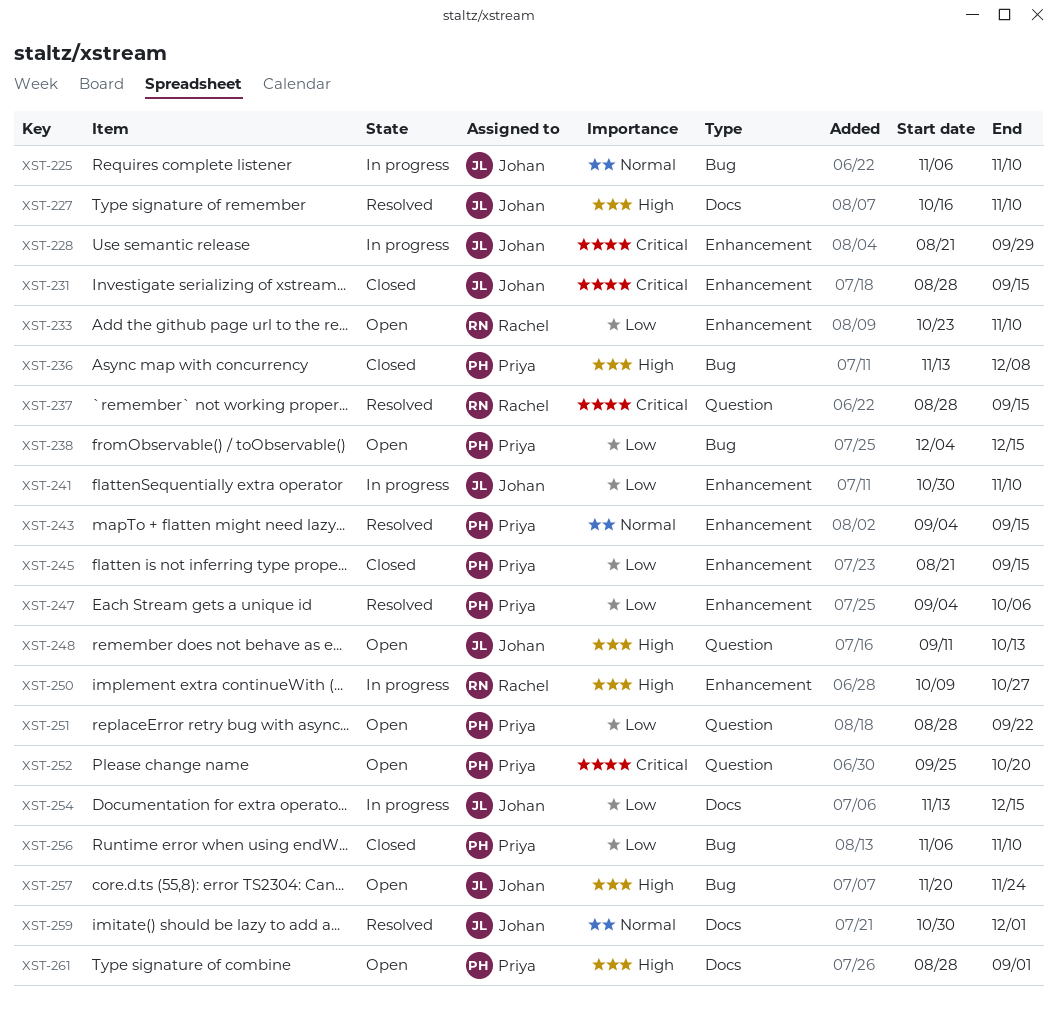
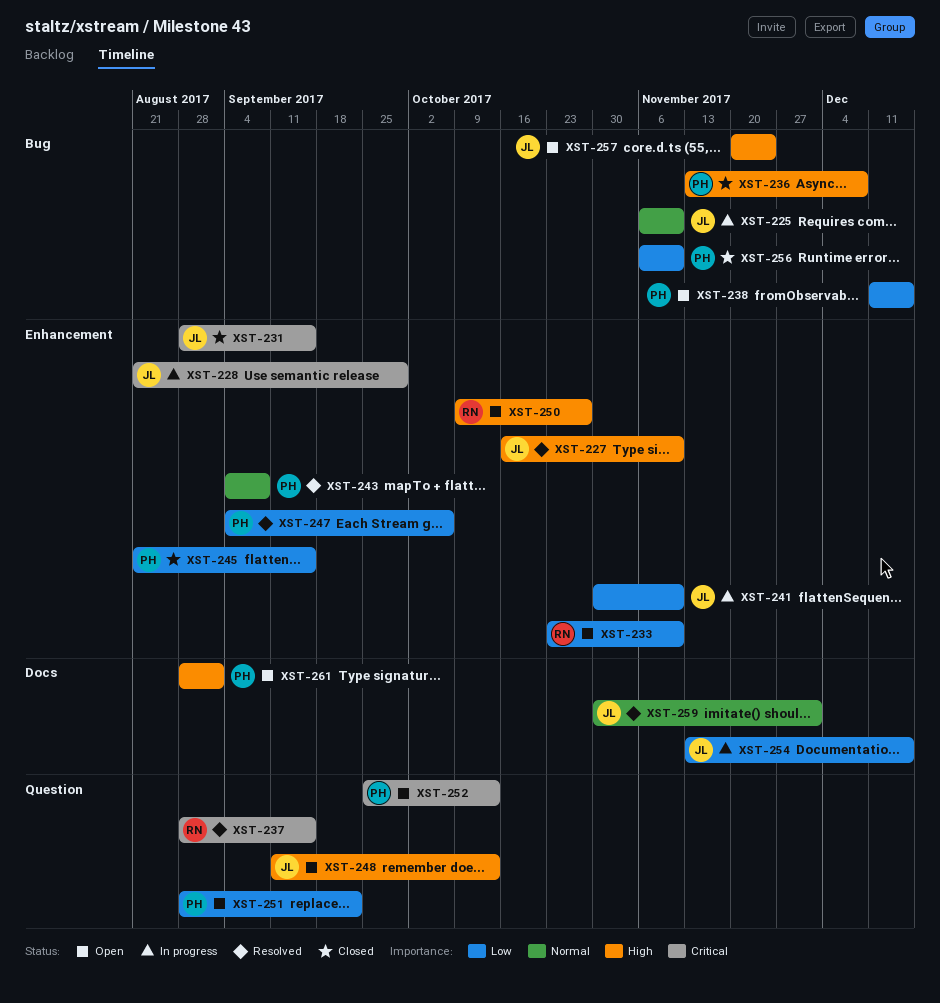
XST-227, label: Docs -> Enhancement
XST-238, start: Dec 4 -> Dec 11
XST-243, due: Sep 15 -> Sep 8
XST-250, status: In progress -> Open
XST-252, due: Oct 20 -> Oct 13

